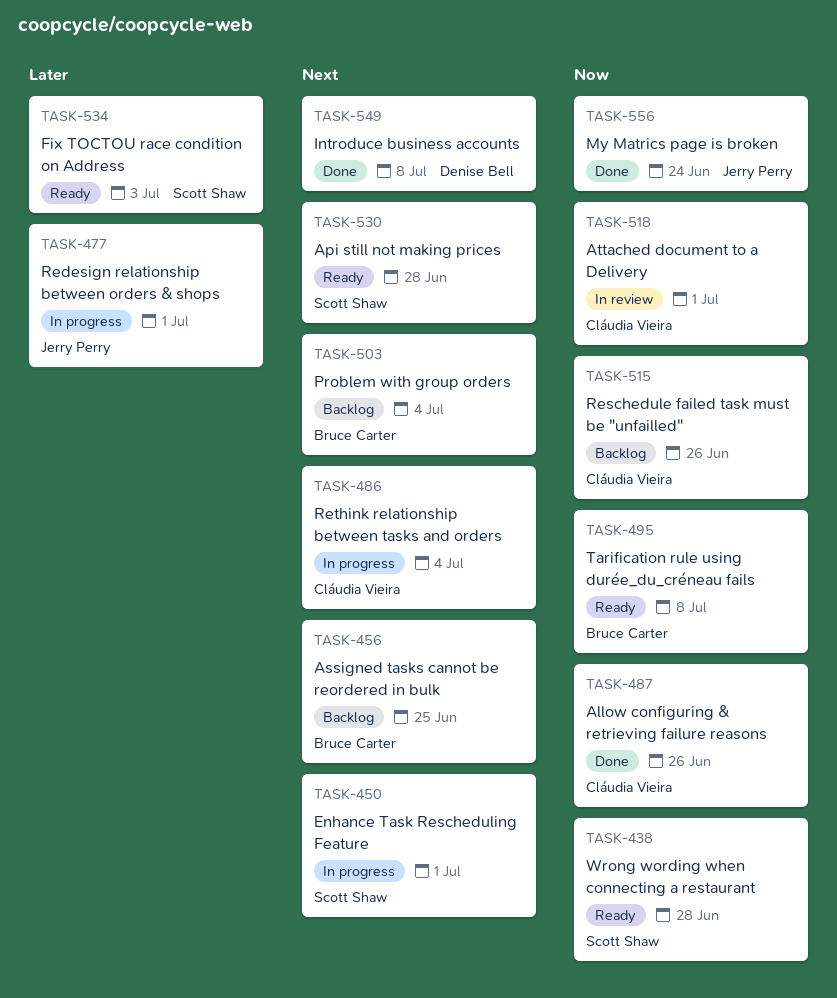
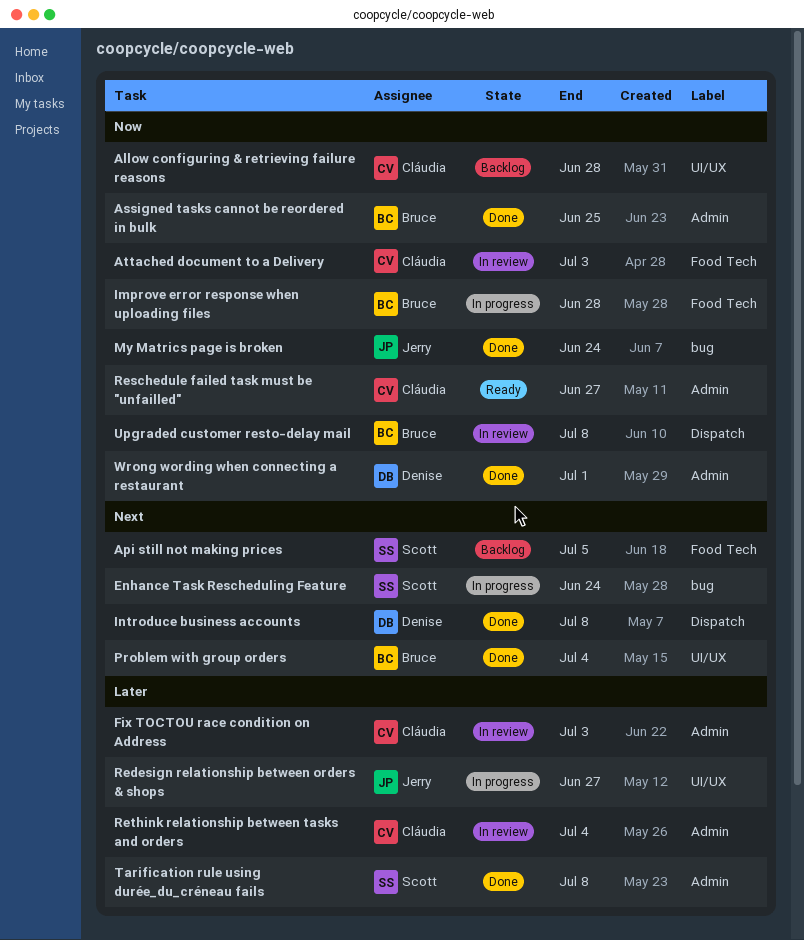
Allow configuring & retrieving failure reasons, status: Done -> Backlog
Allow configuring & retrieving failure reasons, due: Jun 26 -> Jun 28
Api still not making prices, status: Ready -> Backlog
Api still not making prices, due: Jun 28 -> Jul 5
Assigned tasks cannot be reordered in bulk, status: Backlog -> Done
Assigned tasks cannot be reordered in bulk, priority: Next -> Now
Attached document to a Delivery, due: Jul 1 -> Jul 3
Enhance Task Rescheduling Feature, due: Jul 1 -> Jun 24
Fix TOCTOU race condition on Address, status: Ready -> In review
Fix TOCTOU race condition on Address, owner: Scott Shaw -> Cláudia Vieira
Improve error response when uploading files: none -> present
Problem with group orders, status: Backlog -> Done
Redesign relationship between orders & shops, due: Jul 1 -> Jun 27
Reschedule failed task must be "unfailled", status: Backlog -> Ready
Reschedule failed task must be "unfailled", due: Jun 26 -> Jun 27
Rethink relationship between tasks and orders, status: In progress -> In review
Rethink relationship between tasks and orders, priority: Next -> Later
Tarification rule using durée_du_créneau fails, status: Ready -> Done
Tarification rule using durée_du_créneau fails, owner: Bruce Carter -> Scott Shaw
Tarification rule using durée_du_créneau fails, priority: Now -> Later
Upgraded customer resto-delay mail: none -> present
Wrong wording when connecting a restaurant, status: Ready -> Done
Wrong wording when connecting a restaurant, owner: Scott Shaw -> Denise Bell
Wrong wording when connecting a restaurant, due: Jun 28 -> Jul 1

